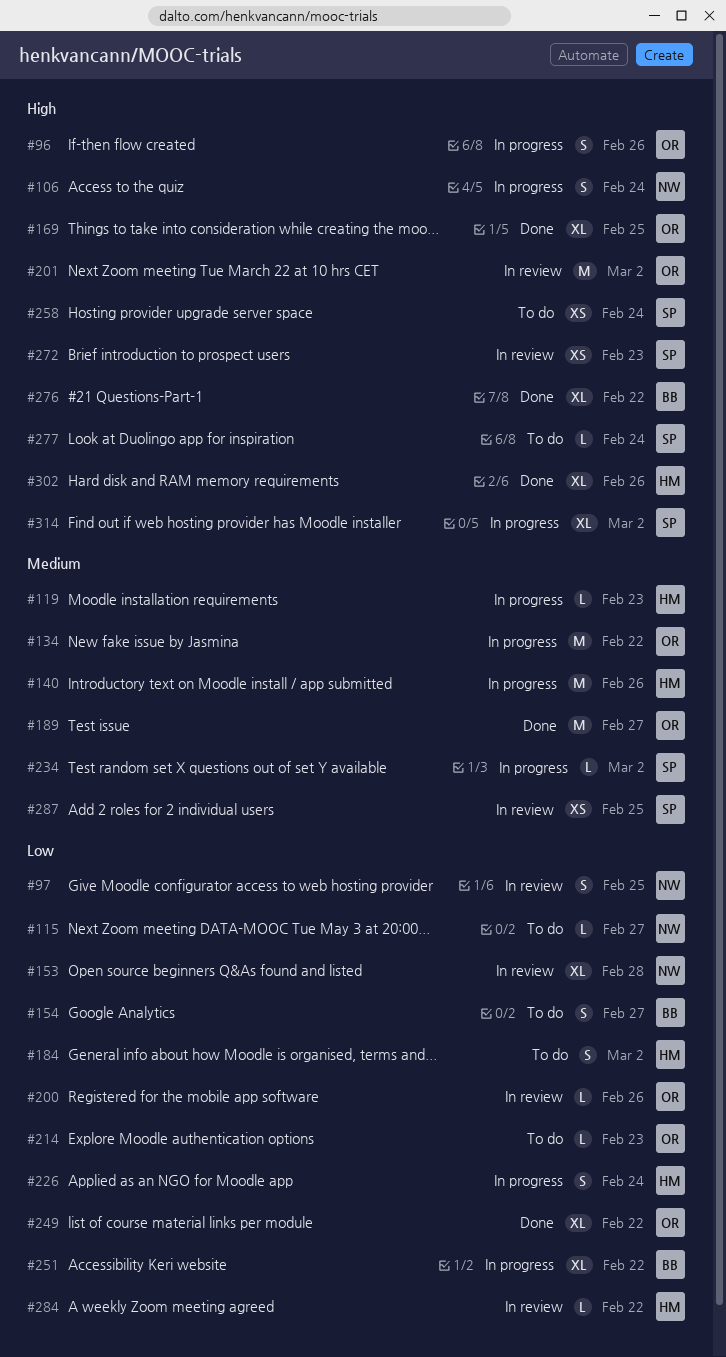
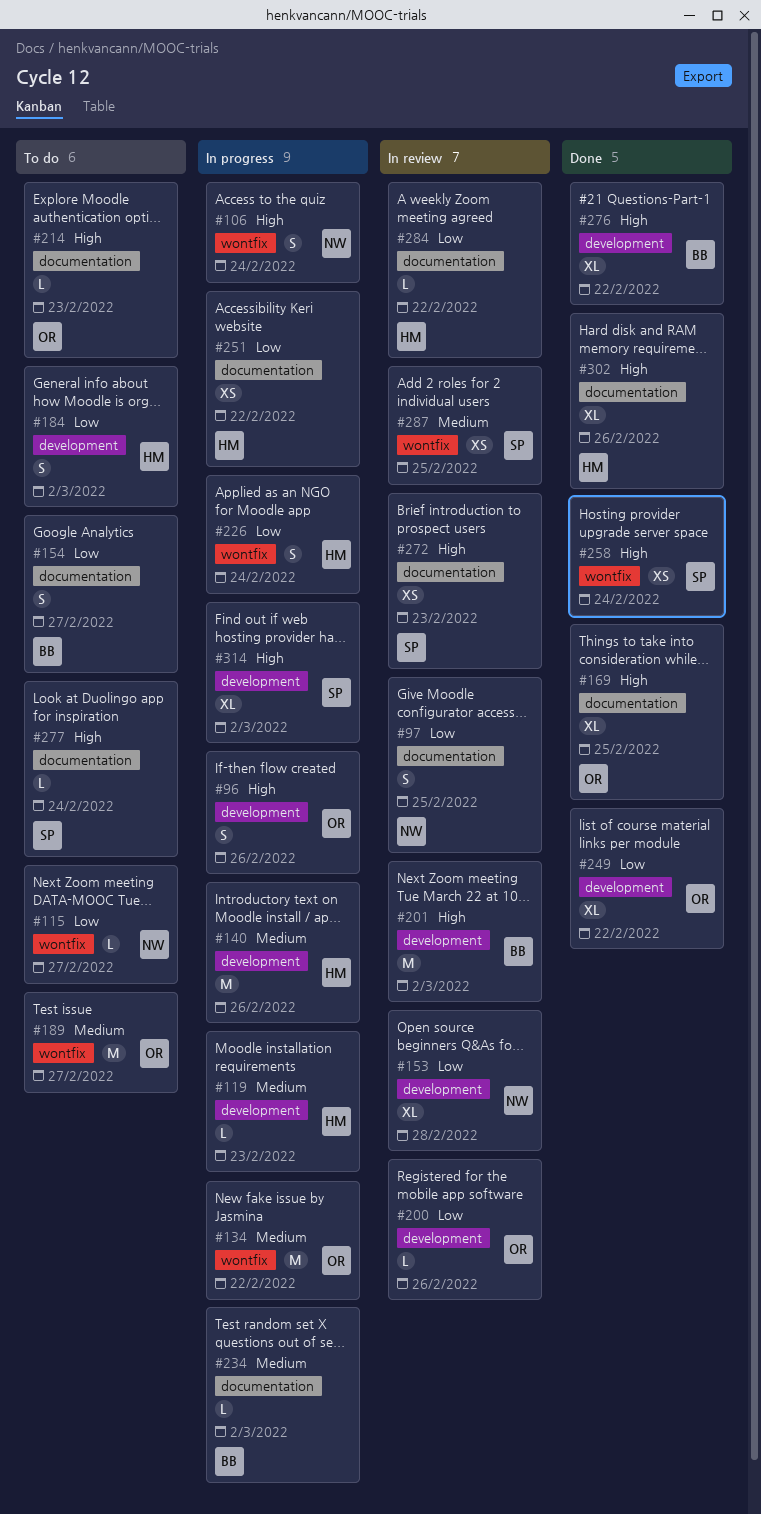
#189, status: Done -> To do
#201, owner: OR -> BB
#214, priority: Low -> High
#234, owner: SP -> BB
#251, owner: BB -> HM
#251, estimate: XL -> XS
#258, status: To do -> Done

